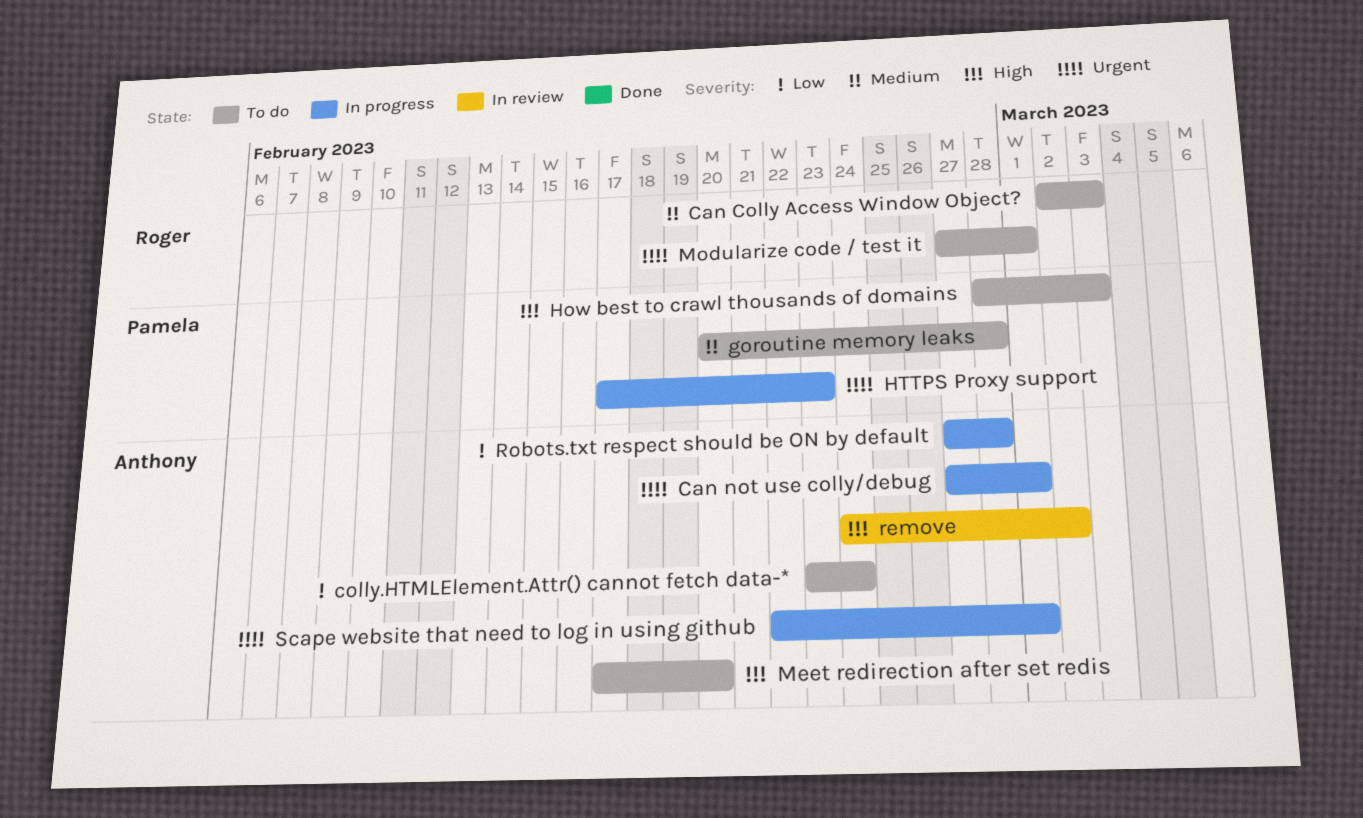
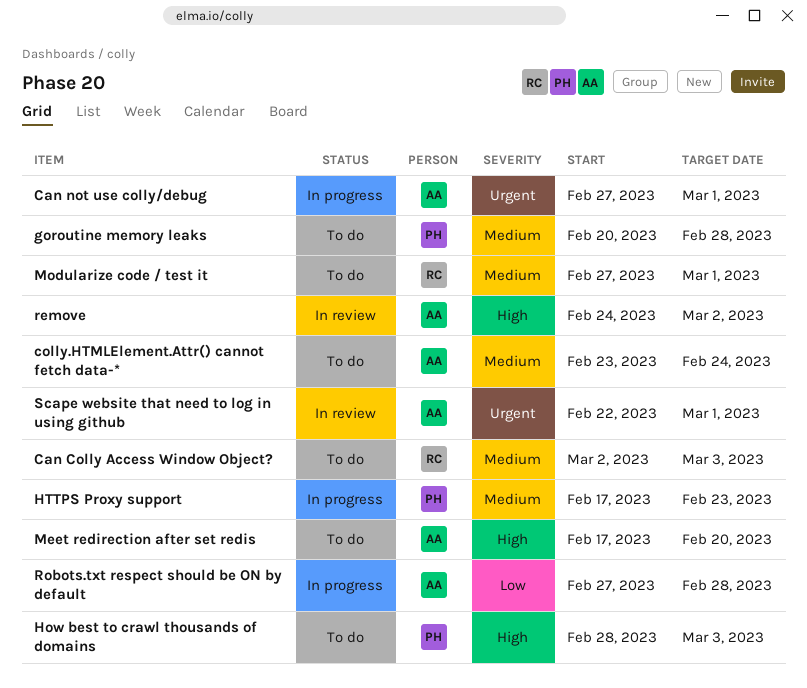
colly.HTMLElement.Attr() cannot fetch data-*, priority: Low -> Medium
HTTPS Proxy support, priority: Urgent -> Medium
Modularize code / test it, priority: Urgent -> Medium
Scape website that need to log in using github, status: In progress -> In review

